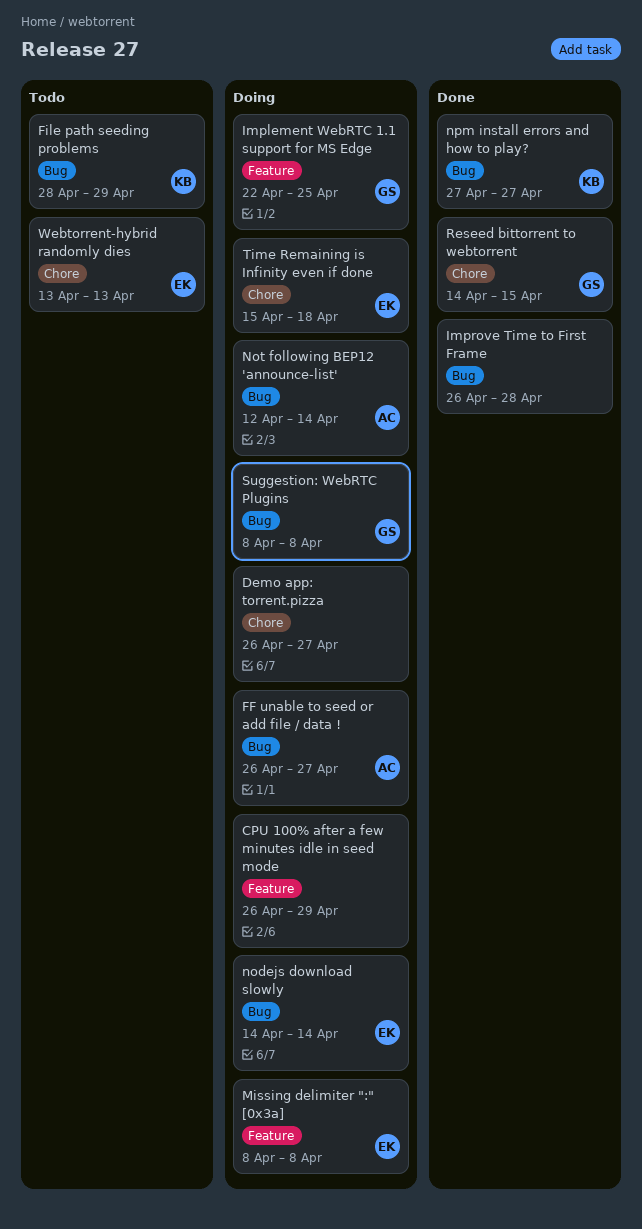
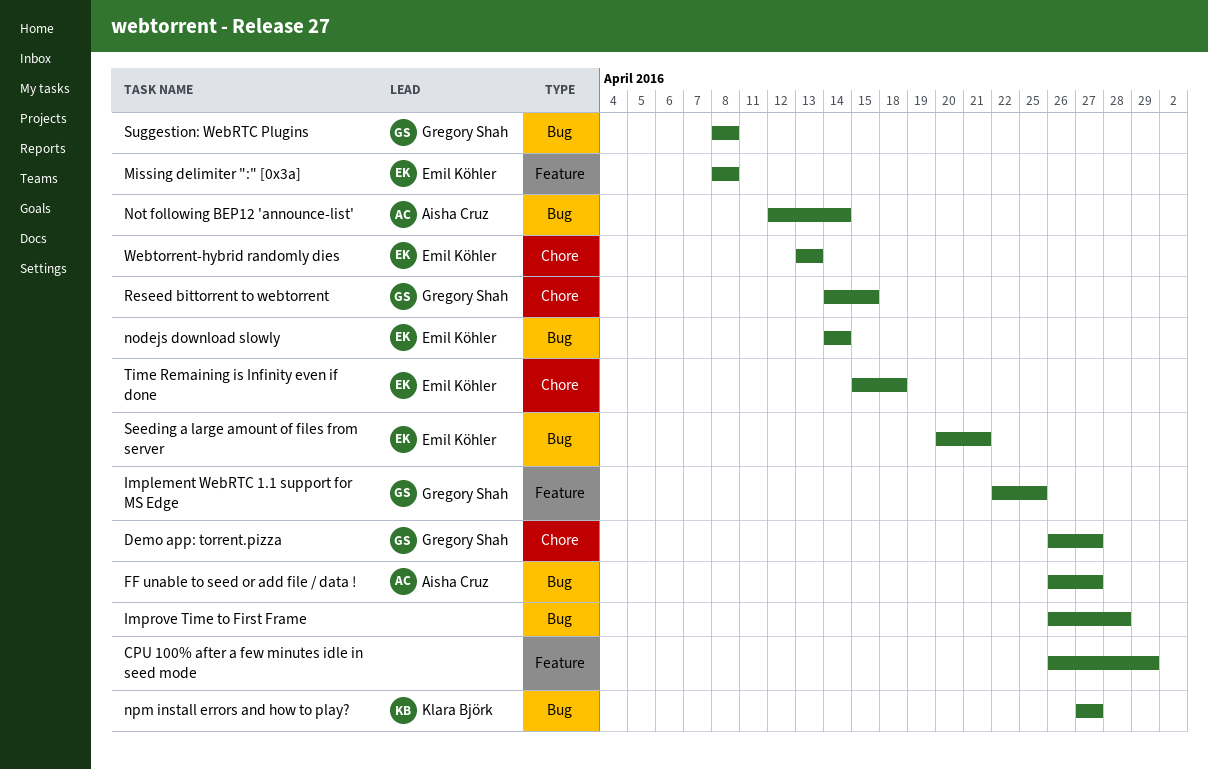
Demo app: torrent.pizza, owner: none -> Gregory Shah
File path seeding problems: present -> none
Seeding a large amount of files from server: none -> present

